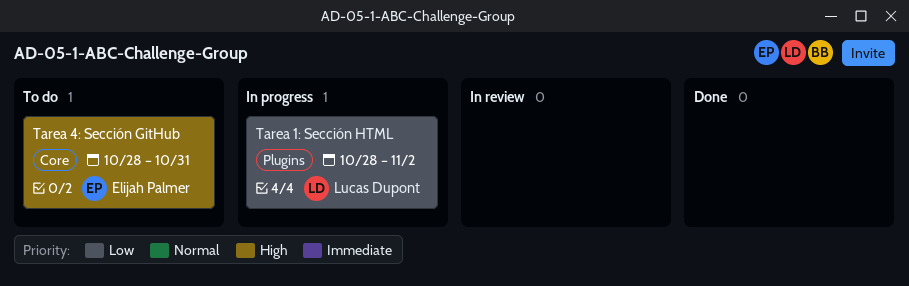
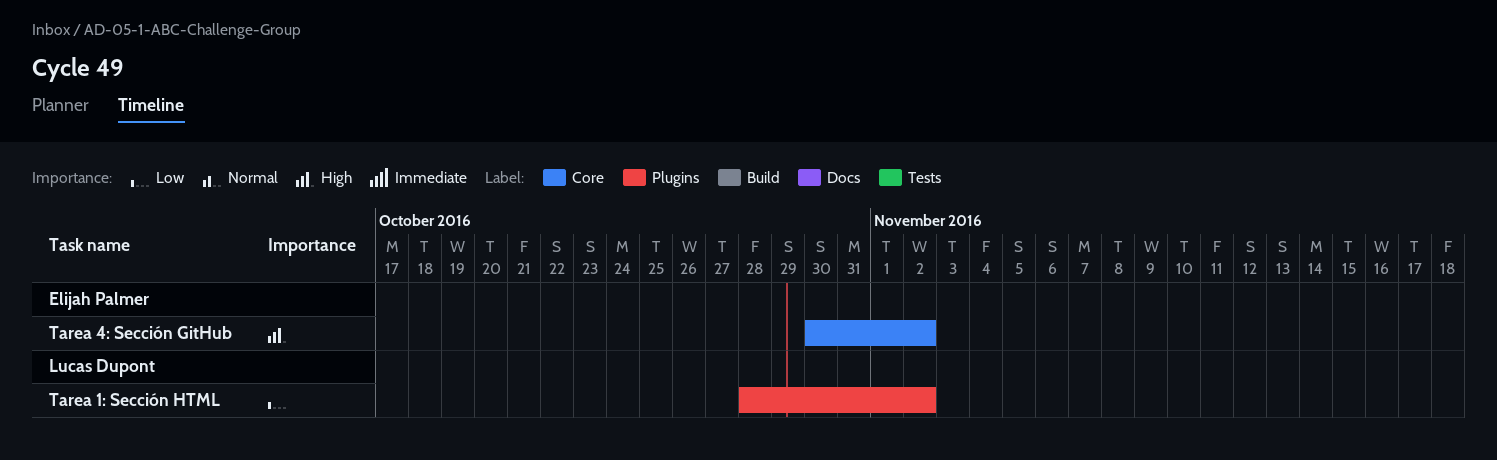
Tarea 4: Sección GitHub, start: Oct 28 -> Oct 30
Tarea 4: Sección GitHub, due: Oct 31 -> Nov 2

